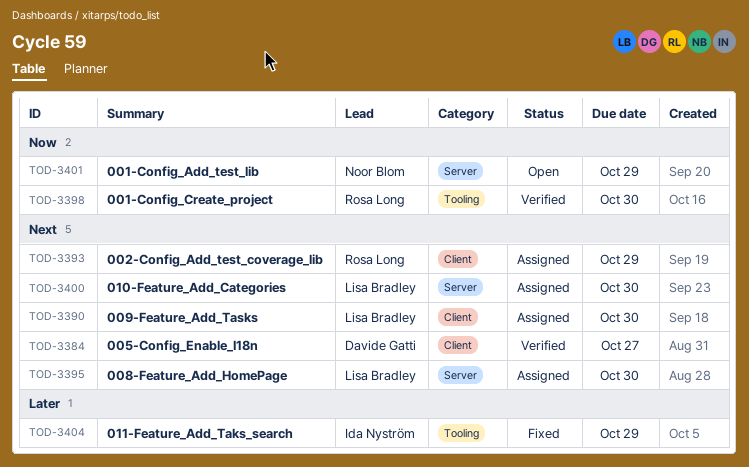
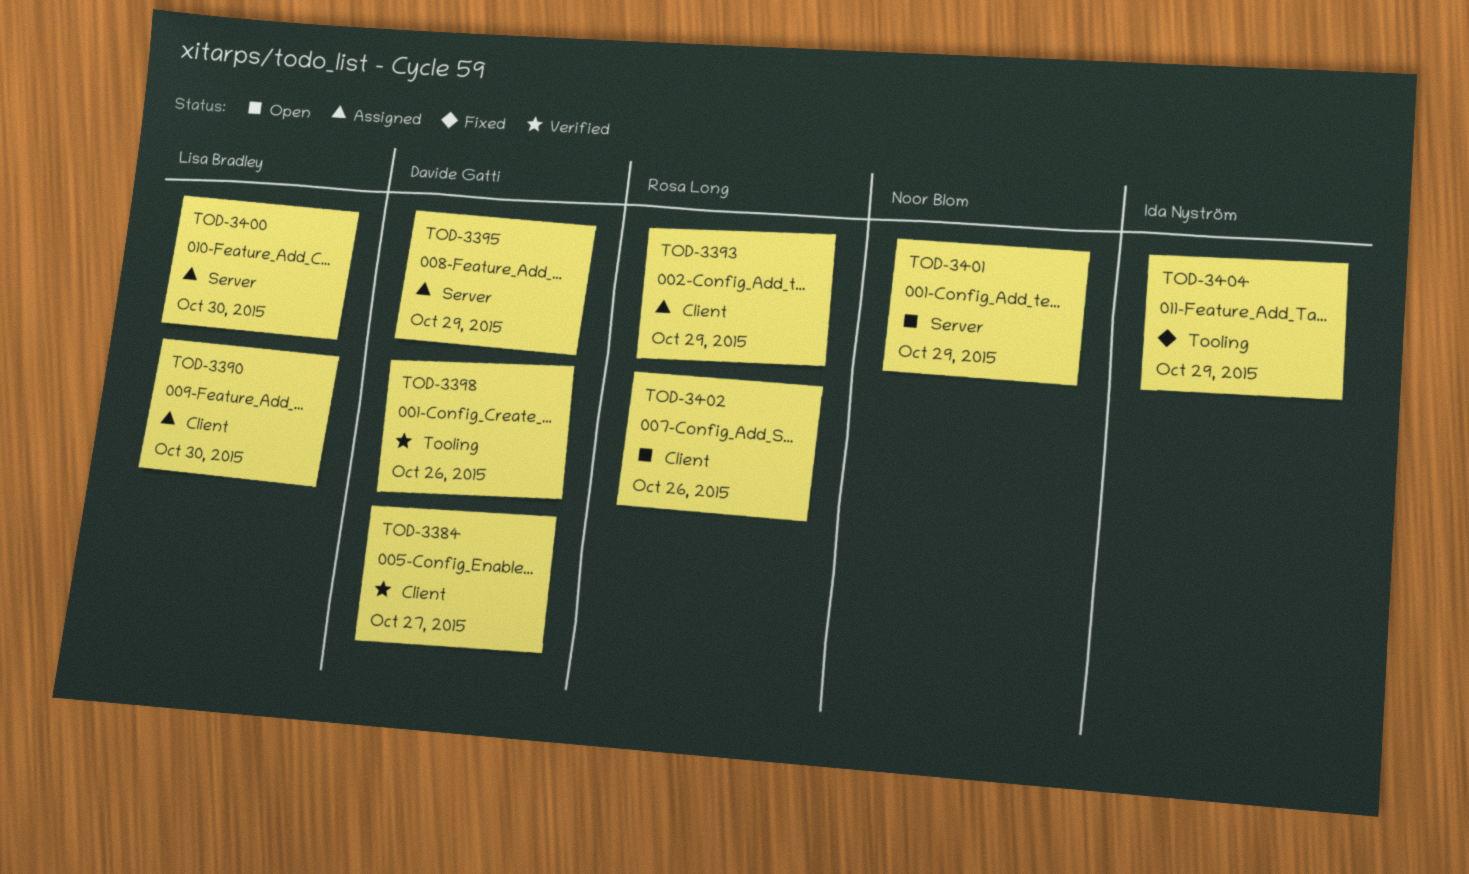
TOD-3395, owner: Lisa Bradley -> Davide Gatti
TOD-3395, due: Oct 30 -> Oct 29
TOD-3398, owner: Rosa Long -> Davide Gatti
TOD-3398, due: Oct 30 -> Oct 26
TOD-3402: none -> present

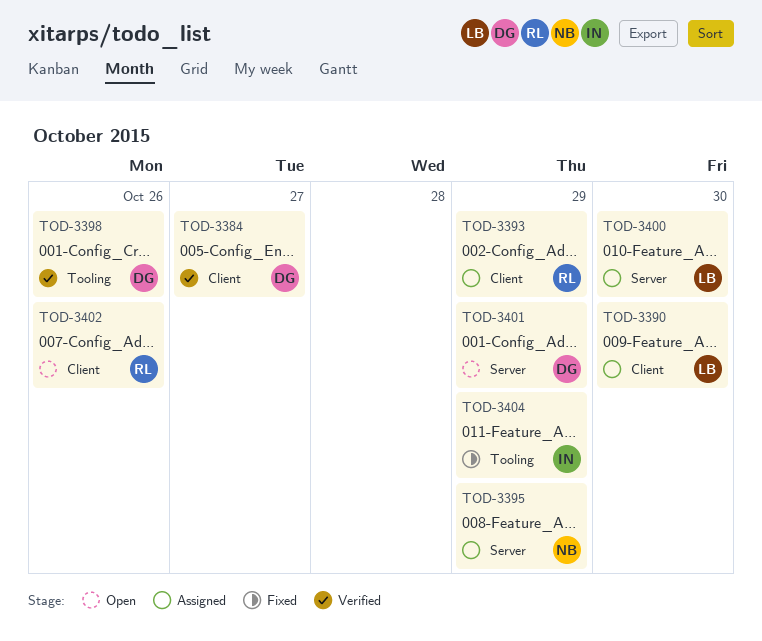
TOD-3395, owner: Davide Gatti -> Noor Blom
TOD-3401, owner: Noor Blom -> Davide Gatti

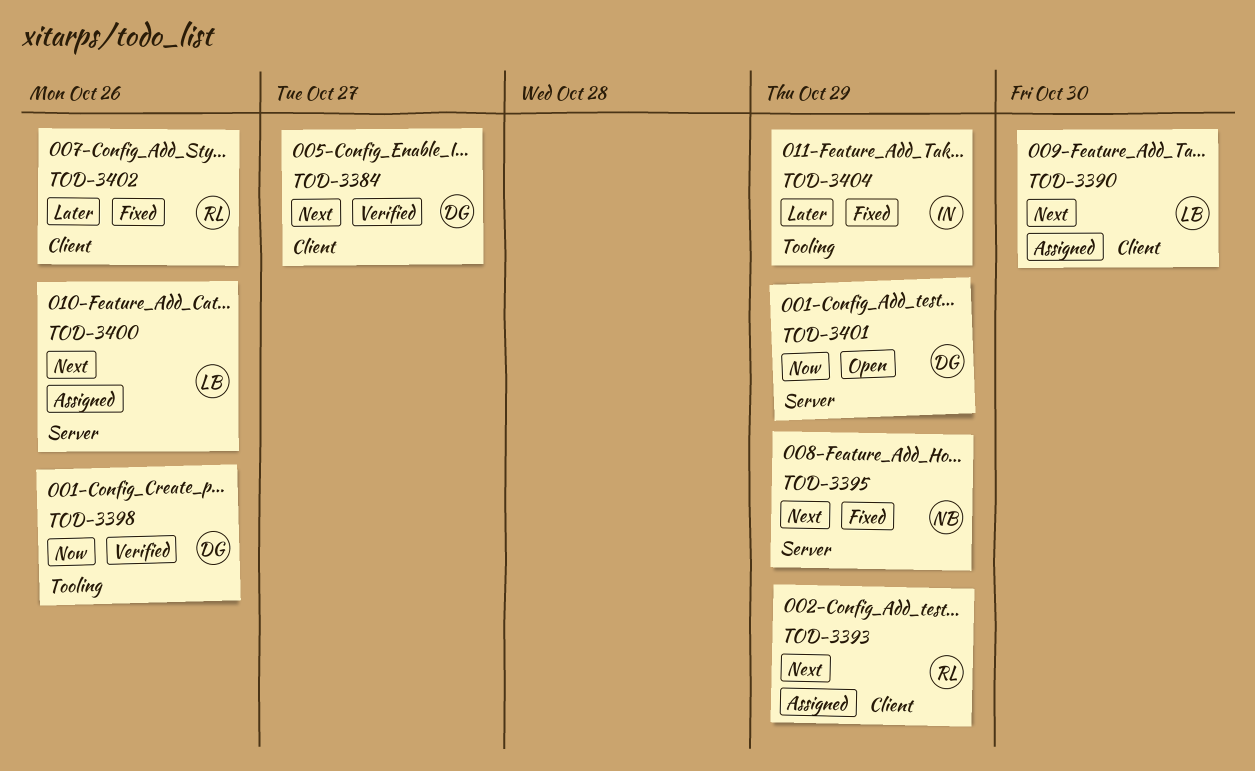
TOD-3395, status: Assigned -> Fixed
TOD-3400, due: Oct 30 -> Oct 26
TOD-3402, status: Open -> Fixed

